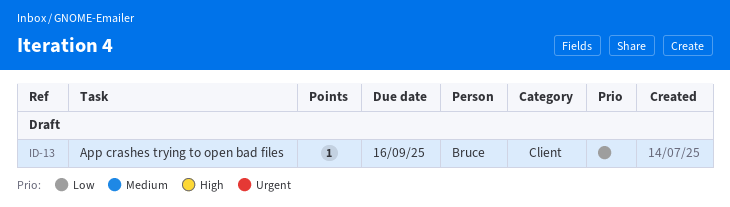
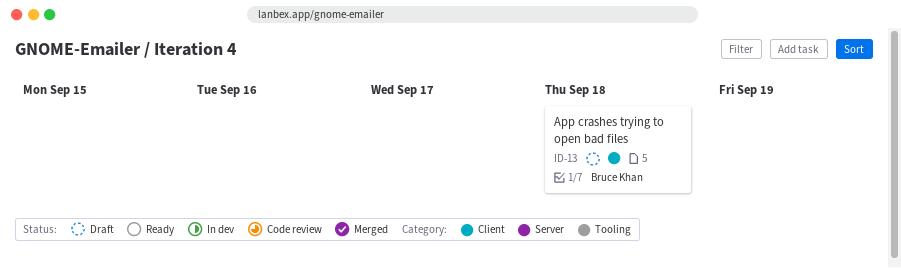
ID-13, due: Sep 16 -> Sep 18

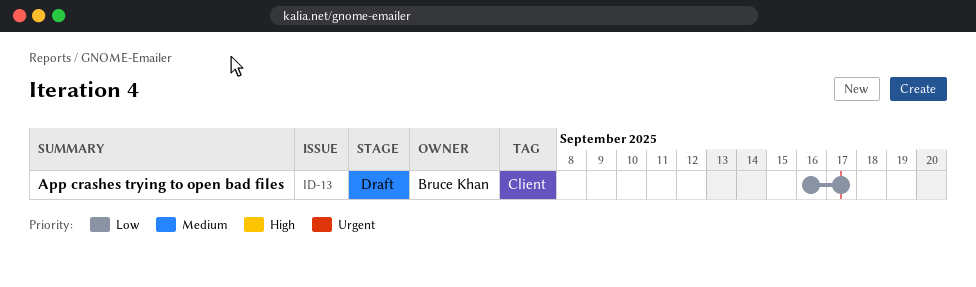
ID-13, due: Sep 18 -> Sep 17

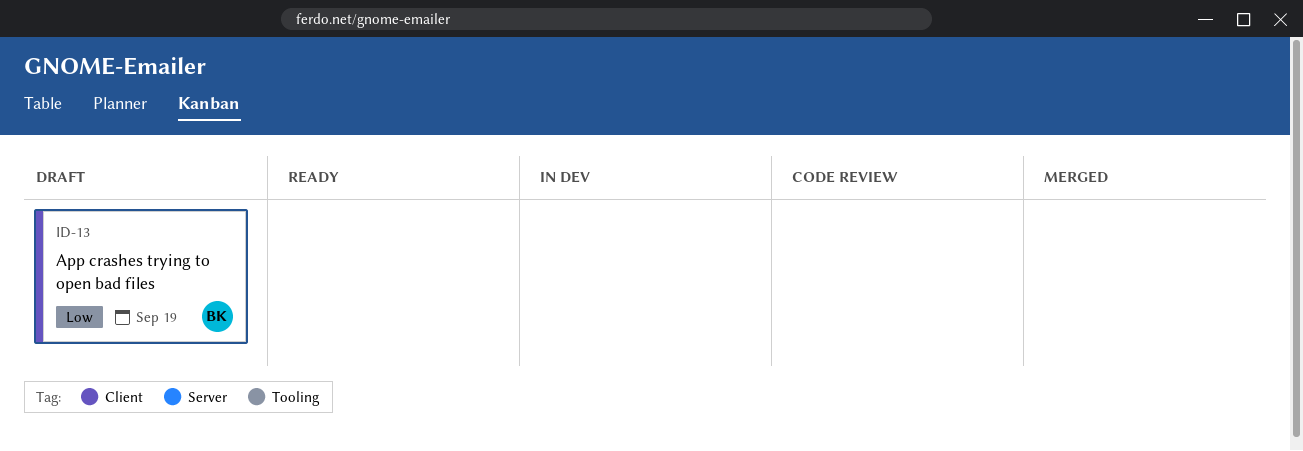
ID-13, due: Sep 17 -> Sep 19

